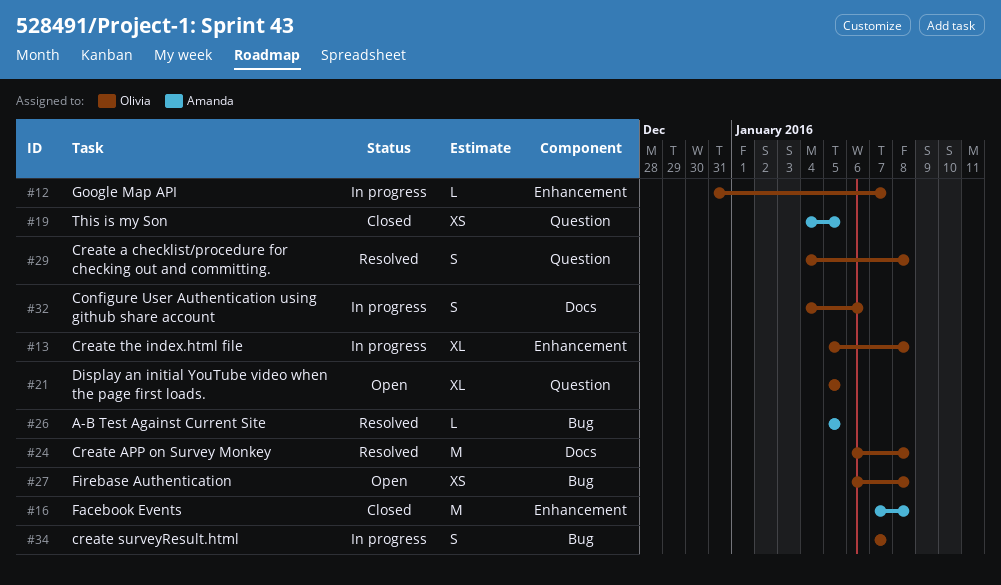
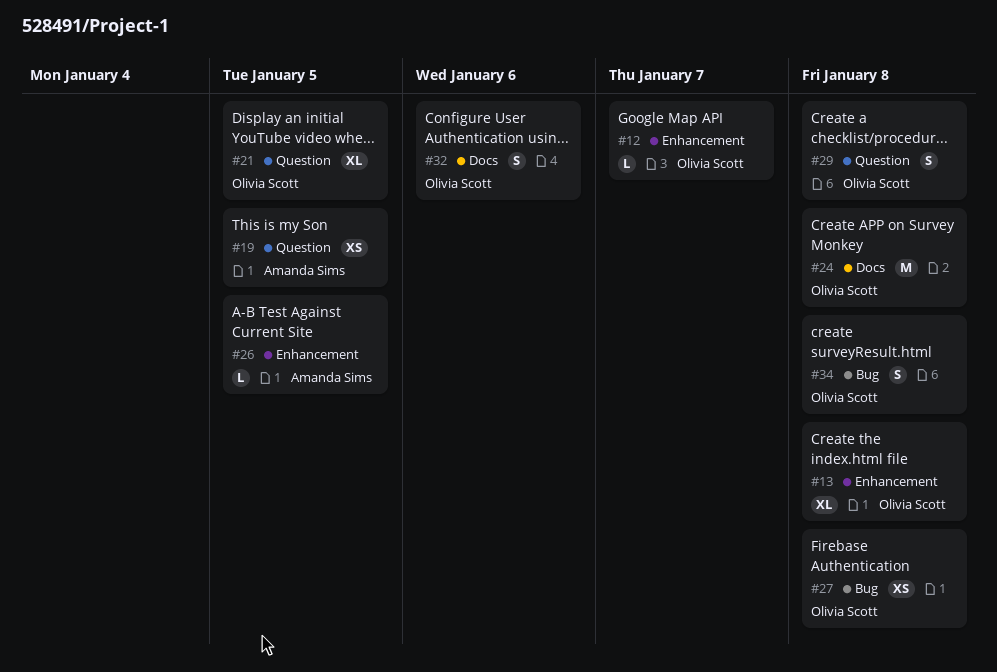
#16: present -> none
#26, label: Bug -> Enhancement
#34, due: Jan 7 -> Jan 8

